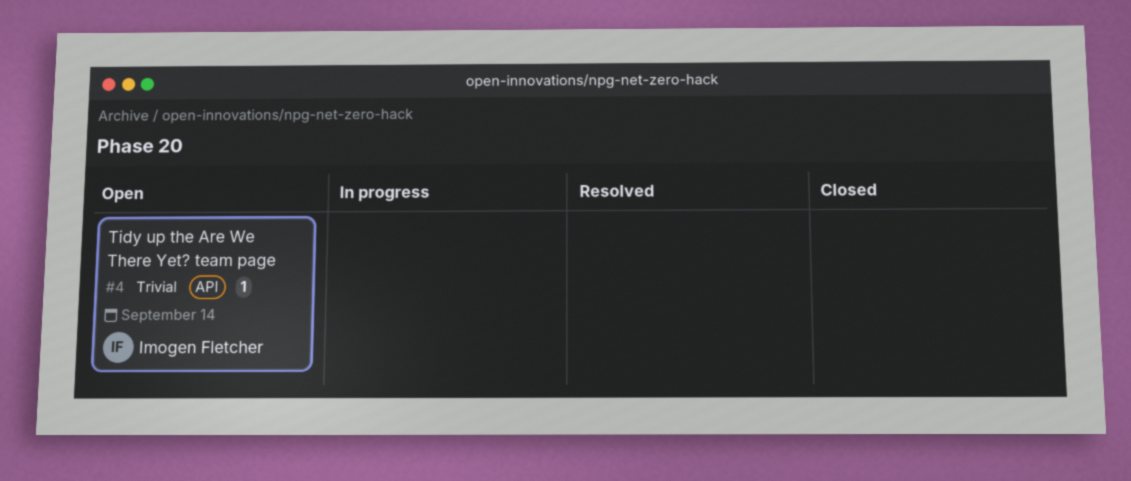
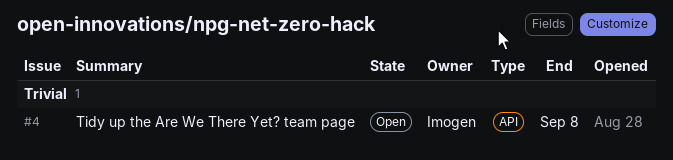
#4, due: Sep 14 -> Sep 8

